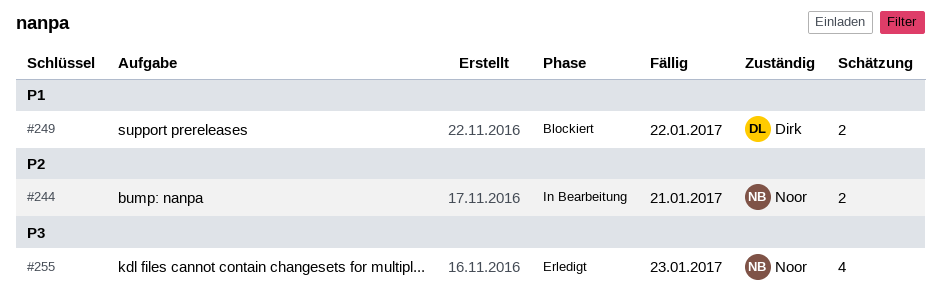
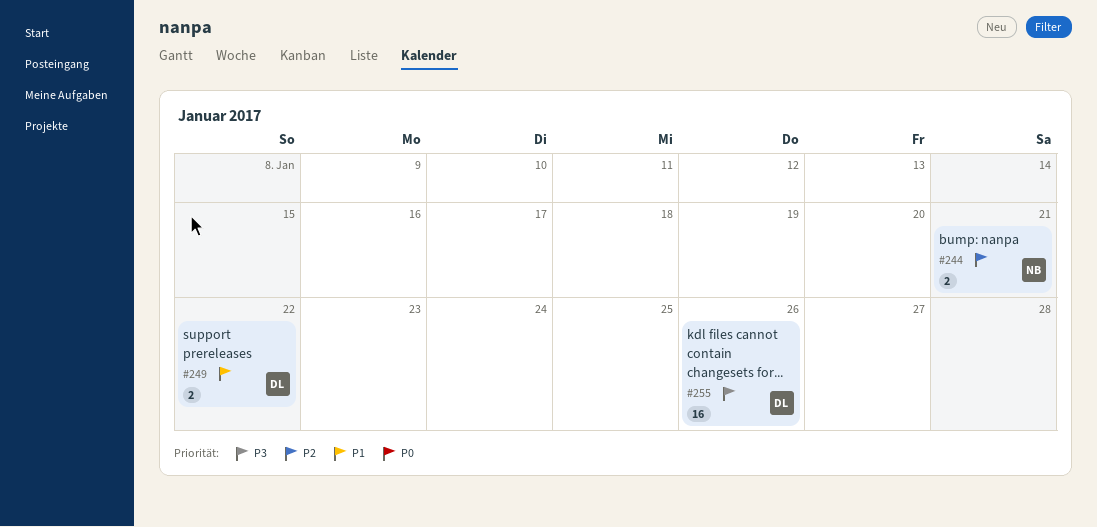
#255, owner: Noor -> Dirk
#255, estimate: 4 -> 16
#255, due: Jan 23 -> Jan 26

